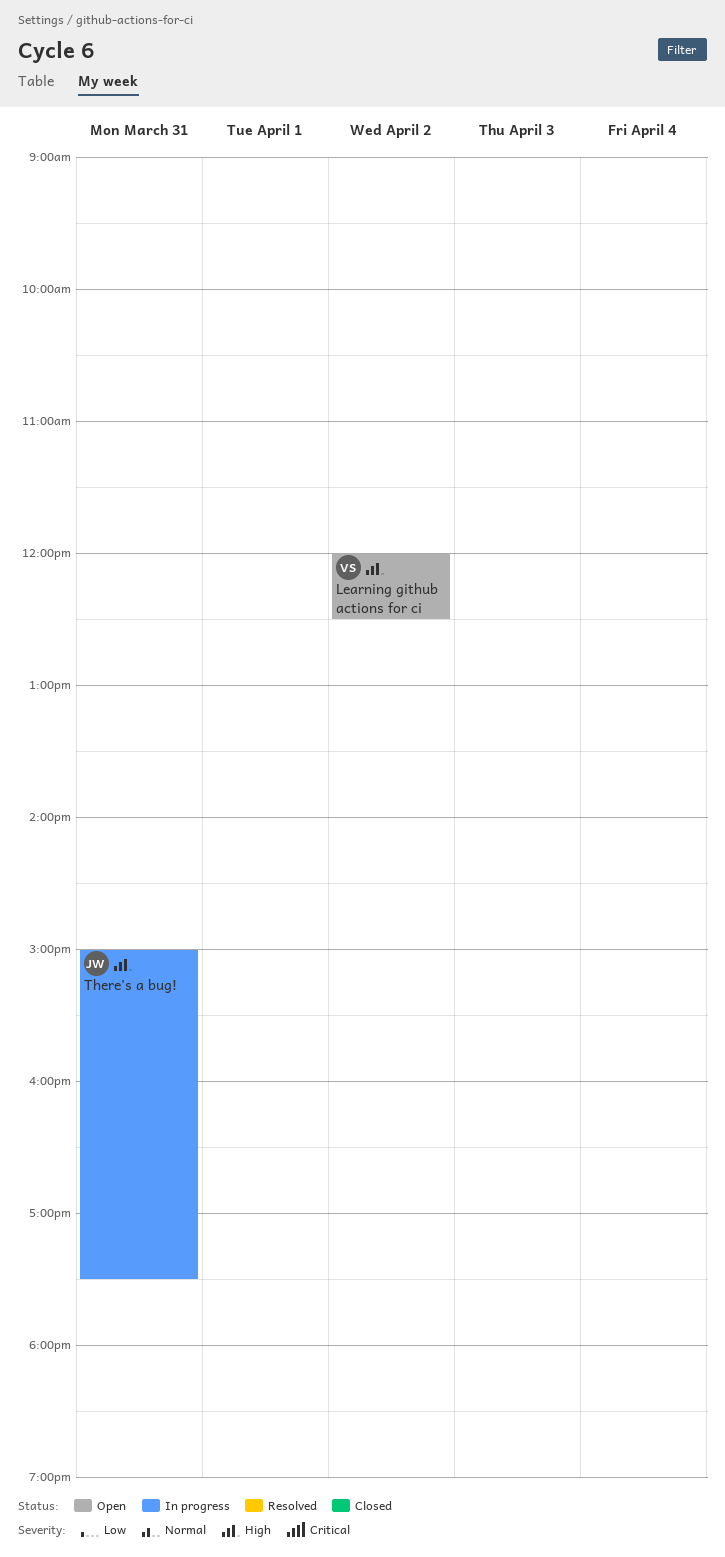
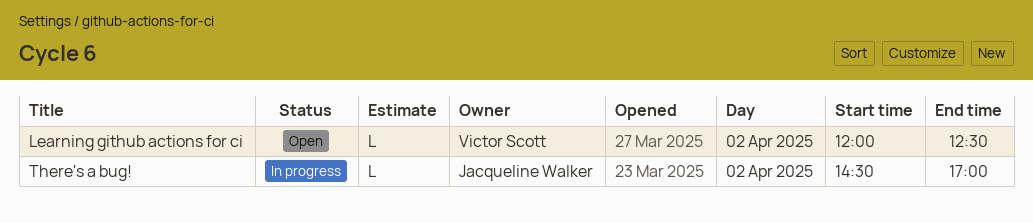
There's a bug!, day: Mar 31 -> Apr 2
There's a bug!, begins: 15:00 -> 14:30
There's a bug!, ends: 17:30 -> 17:00

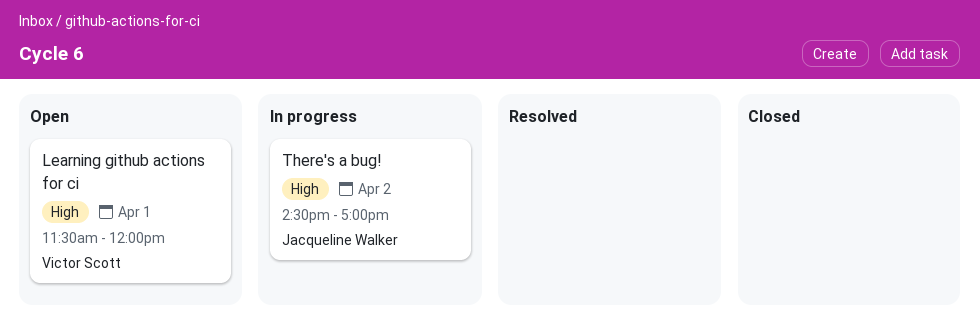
Learning github actions for ci, day: Apr 2 -> Apr 1
Learning github actions for ci, begins: 12:00 -> 11:30
Learning github actions for ci, ends: 12:30 -> 12:00

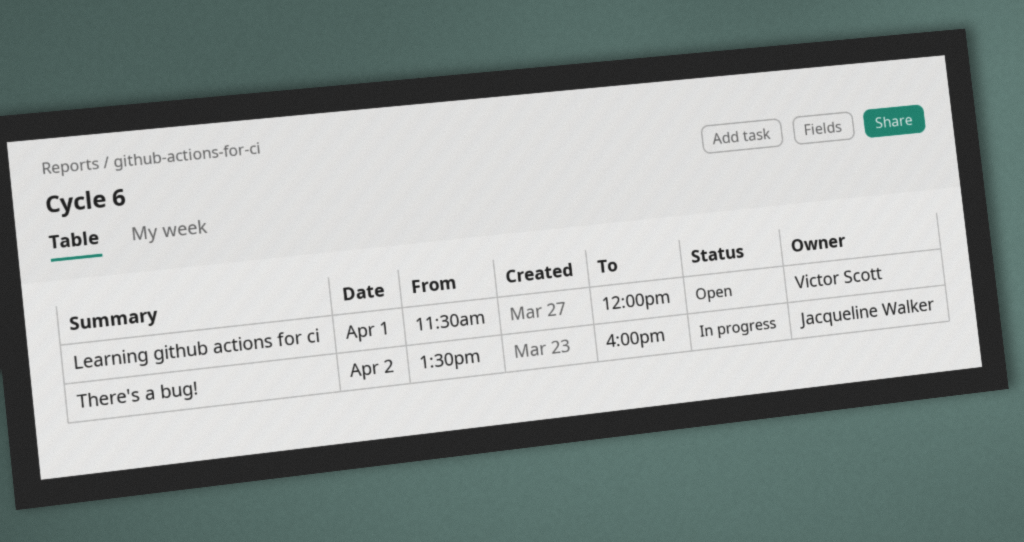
There's a bug!, begins: 14:30 -> 13:30
There's a bug!, ends: 17:00 -> 16:00

